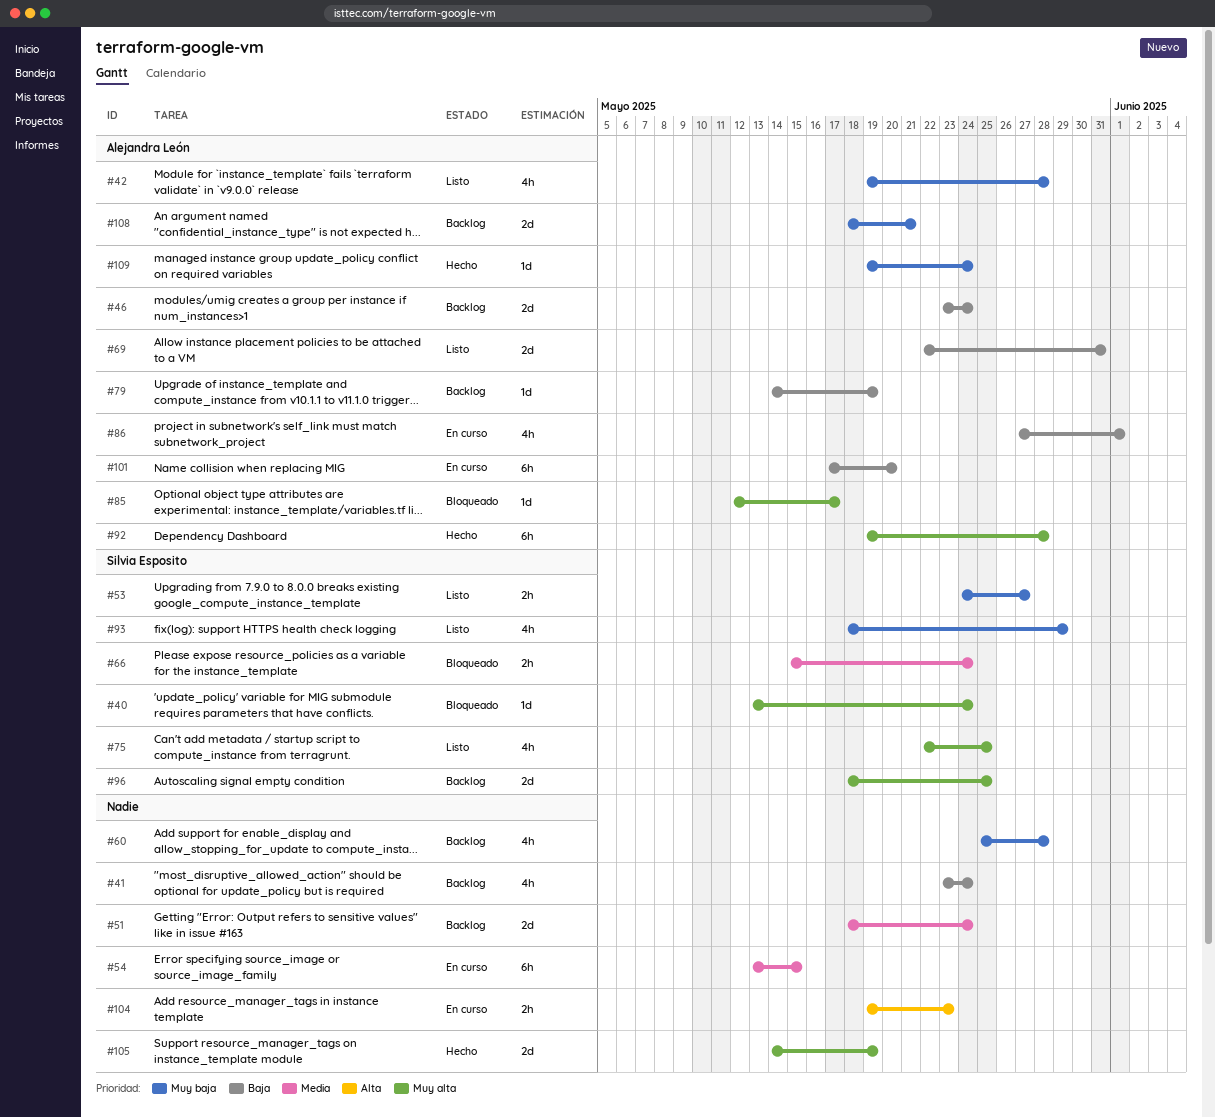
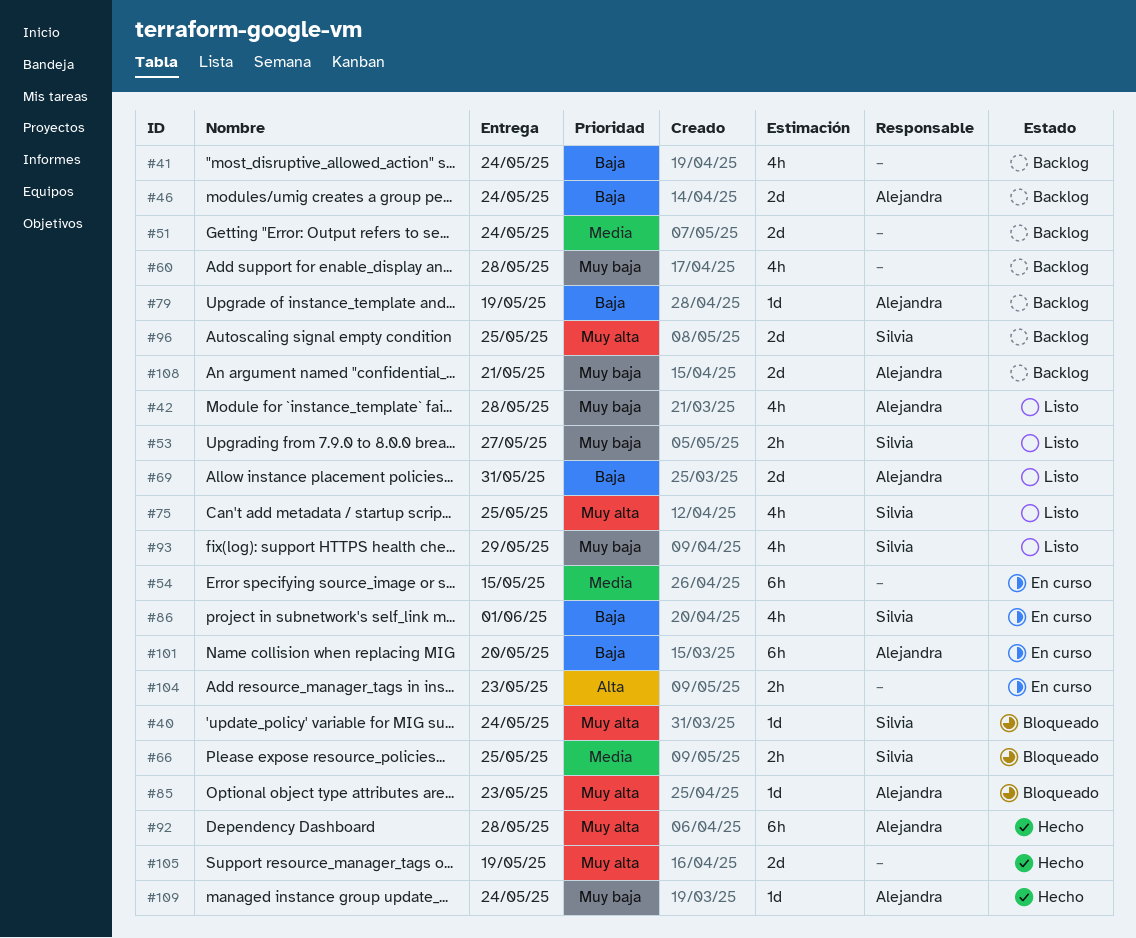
#66, due: May 24 -> May 25
#85, due: May 17 -> May 23
#86, owner: Alejandra León -> Silvia Esposito

